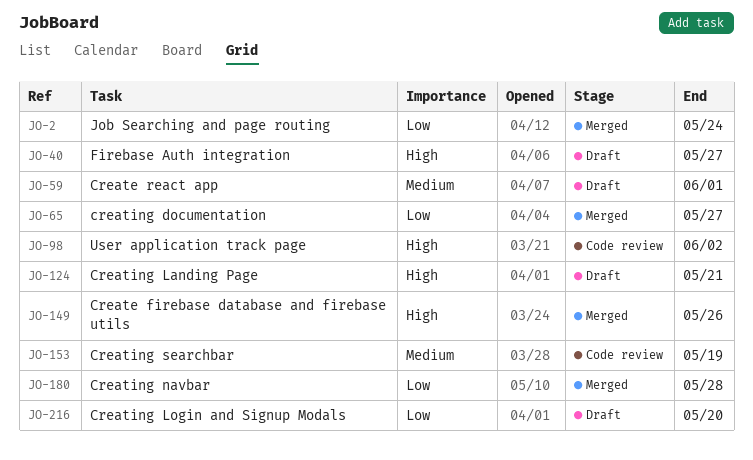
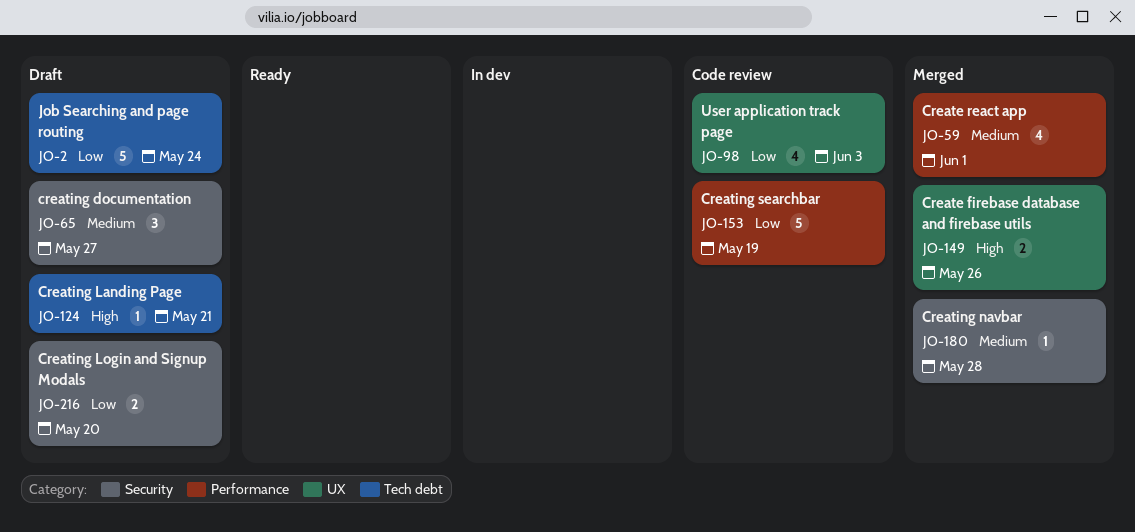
JO-2, status: Merged -> Draft
JO-40: present -> none
JO-59, status: Draft -> Merged
JO-65, status: Merged -> Draft
JO-65, priority: Low -> Medium
JO-98, priority: High -> Low
JO-98, due: Jun 2 -> Jun 3
JO-153, priority: Medium -> Low
JO-180, priority: Low -> Medium

